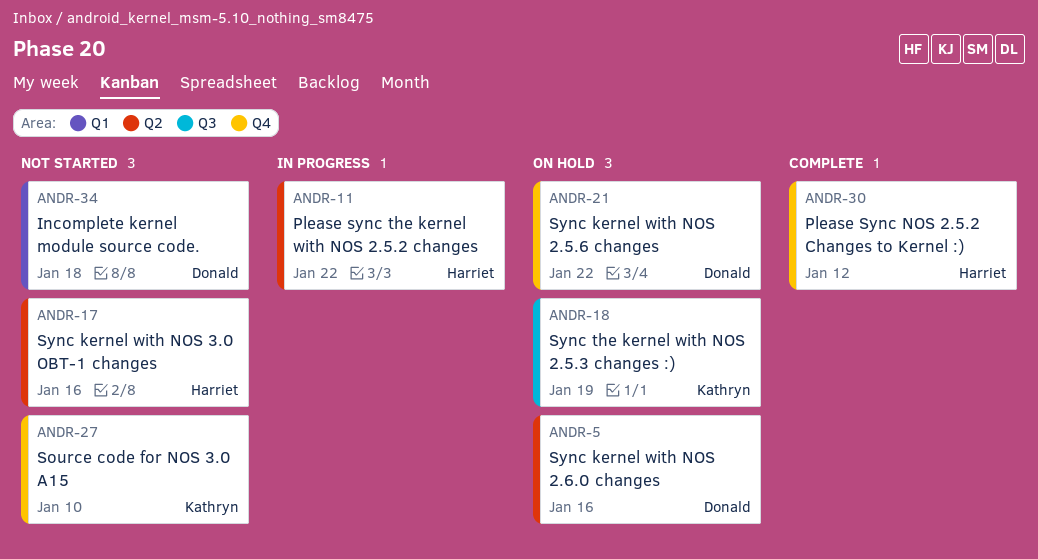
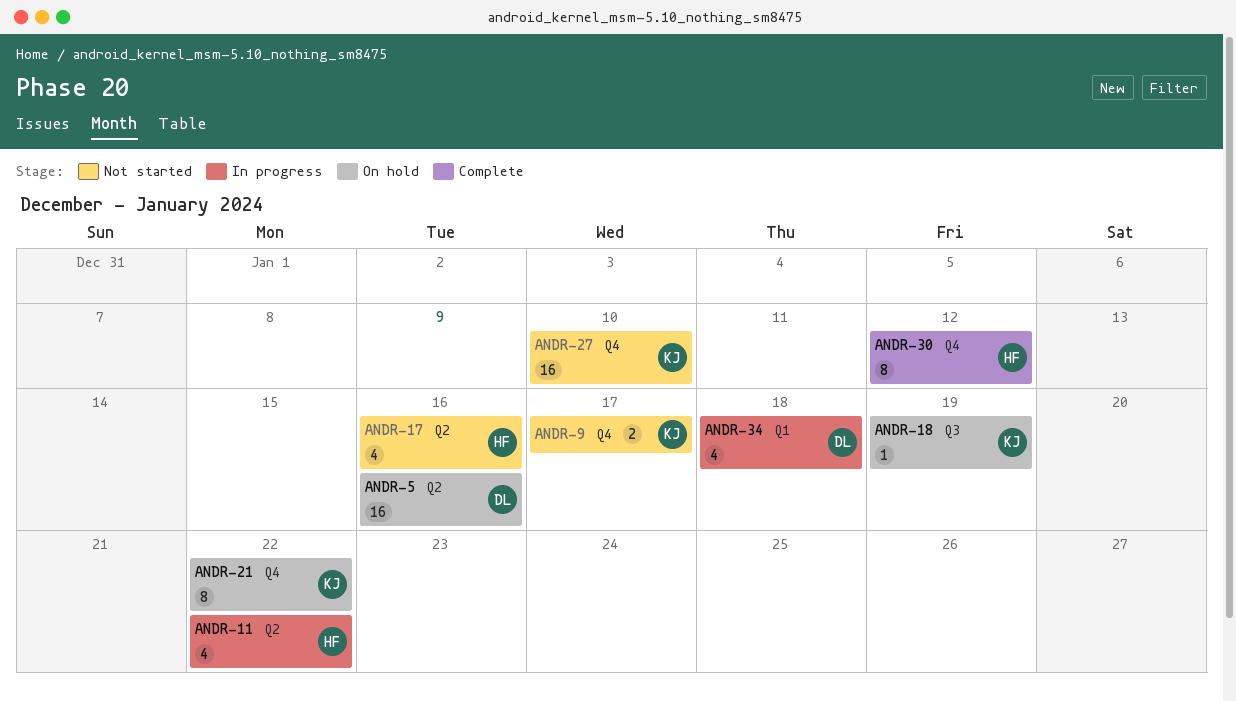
ANDR-9: none -> present
ANDR-21, owner: Donald -> Kathryn
ANDR-34, status: Not started -> In progress

